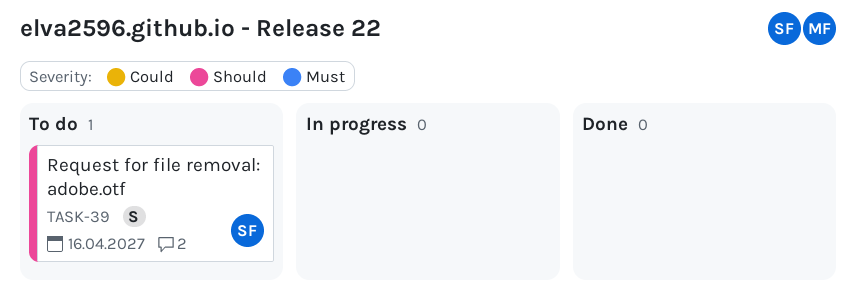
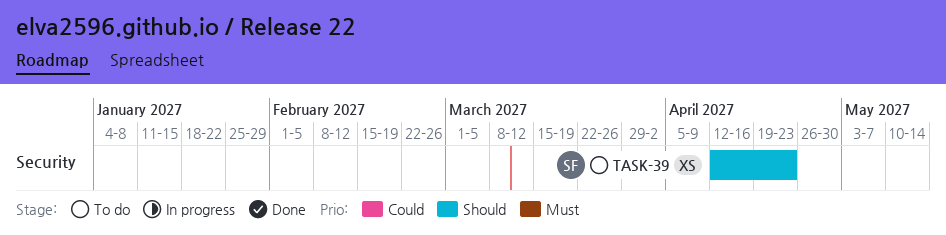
TASK-39, estimate: S -> XS
TASK-39, due: Apr 16 -> Apr 23

